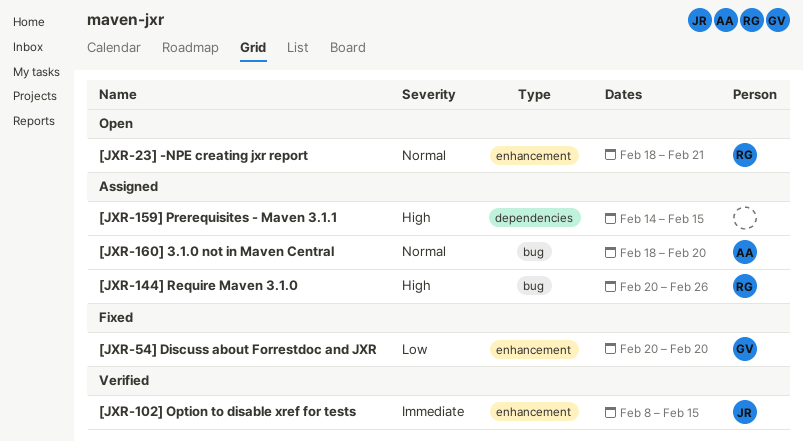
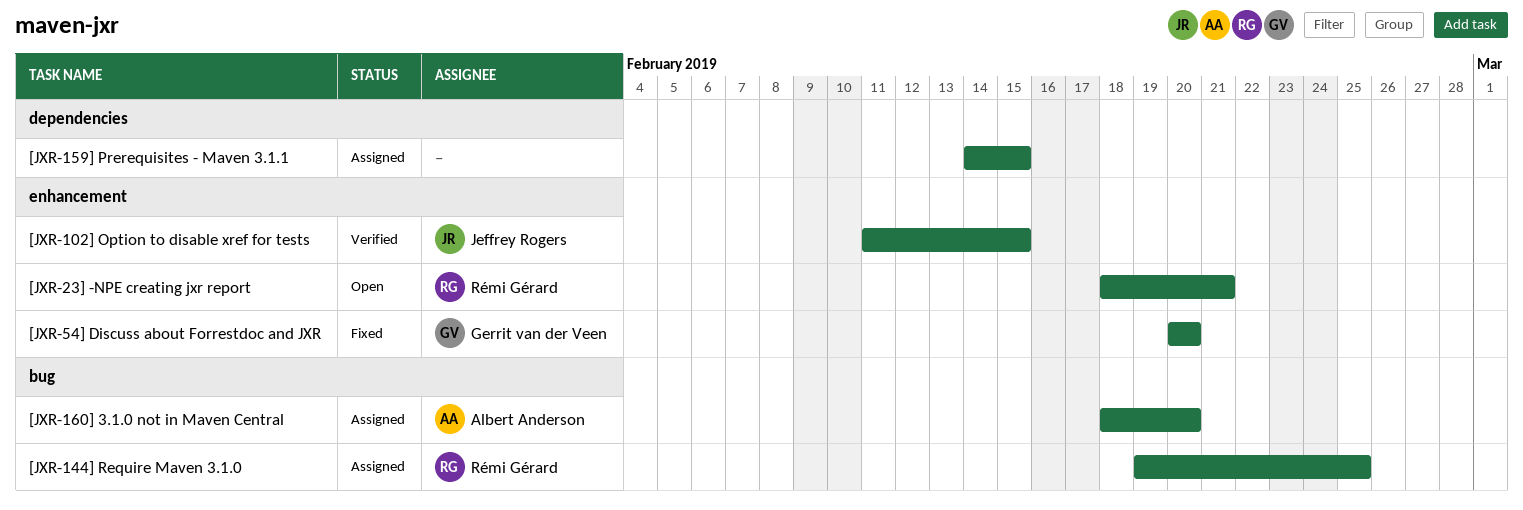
[JXR-102] Option to disable xref for tests, start: Feb 8 -> Feb 11
[JXR-144] Require Maven 3.1.0, start: Feb 20 -> Feb 19
[JXR-144] Require Maven 3.1.0, due: Feb 26 -> Feb 25

